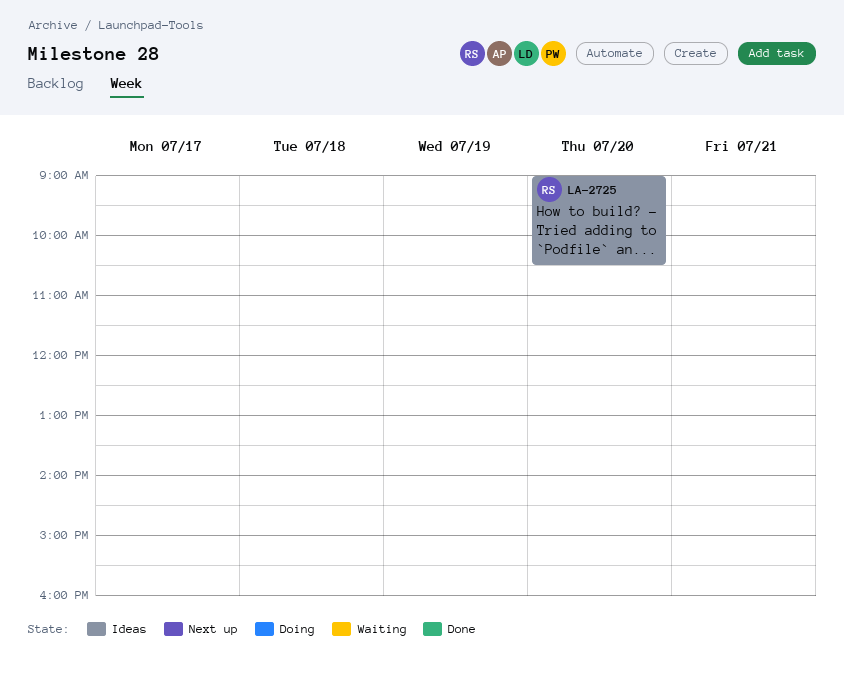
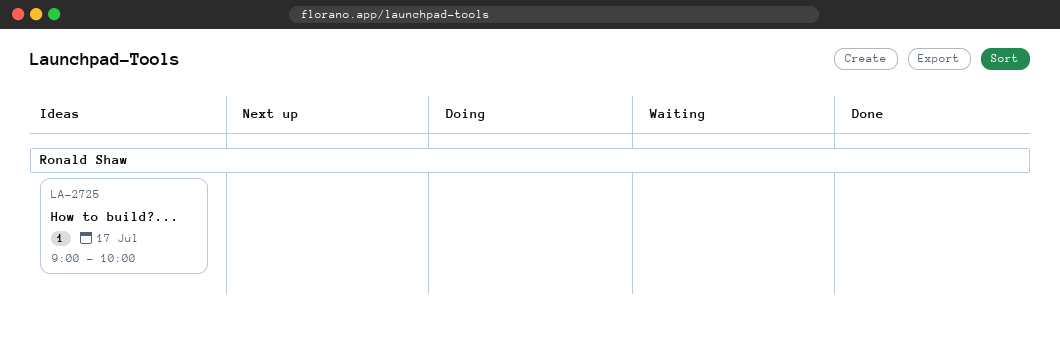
LA-2725, day: Jul 20 -> Jul 17
LA-2725, ends: 10:30 -> 10:00

